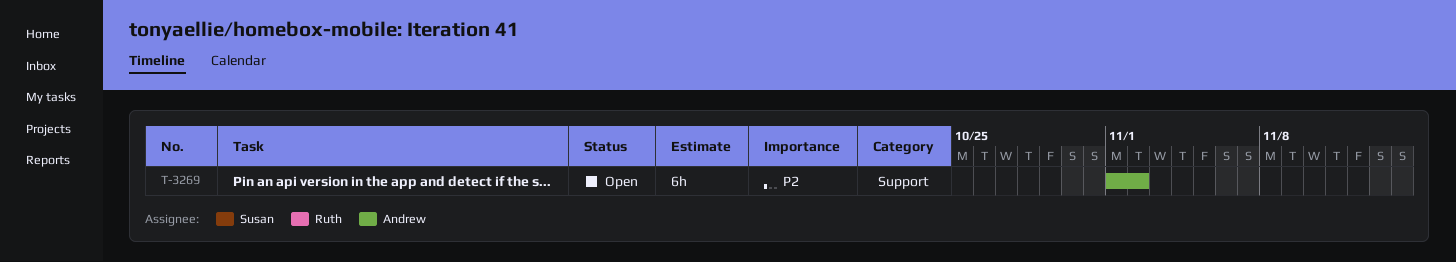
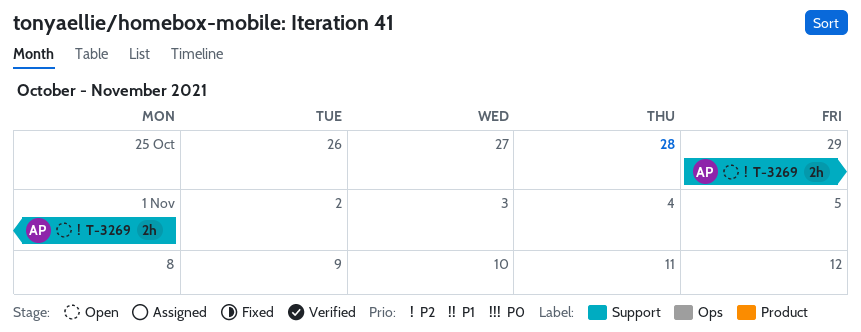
T-3269, estimate: 6h -> 2h
T-3269, start: Nov 1 -> Oct 29
T-3269, due: Nov 2 -> Nov 1

